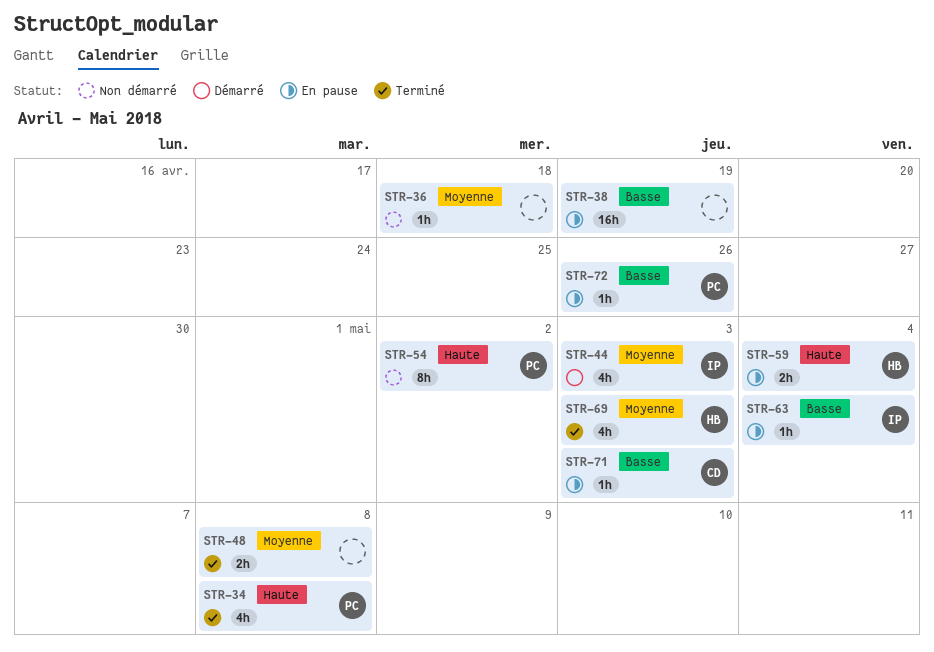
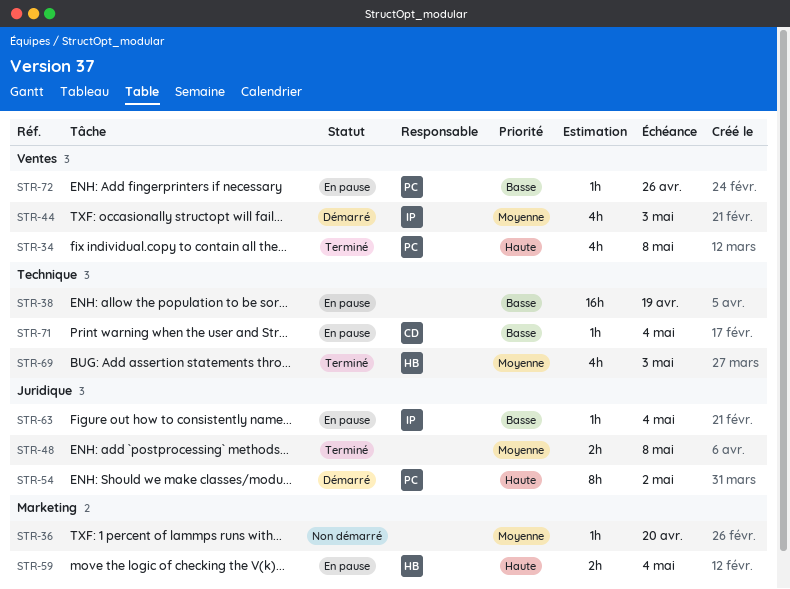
STR-36, due: Apr 18 -> Apr 20
STR-54, status: Non démarré -> Démarré
STR-71, due: May 3 -> May 4

